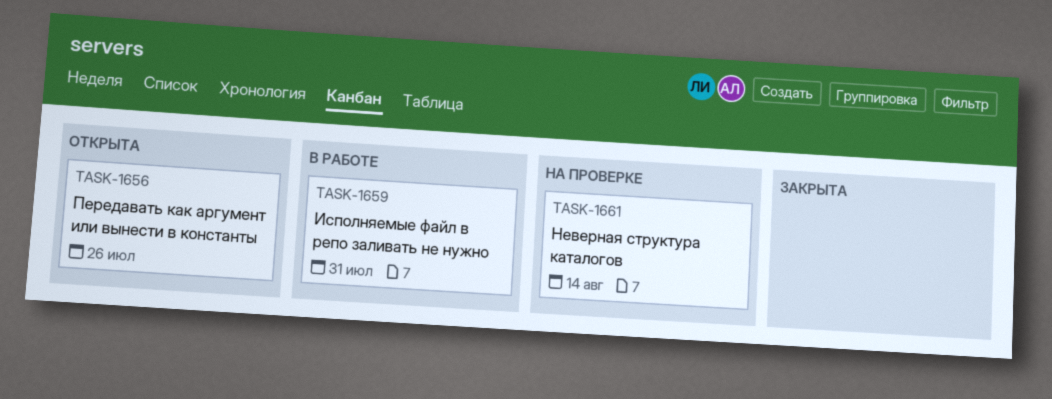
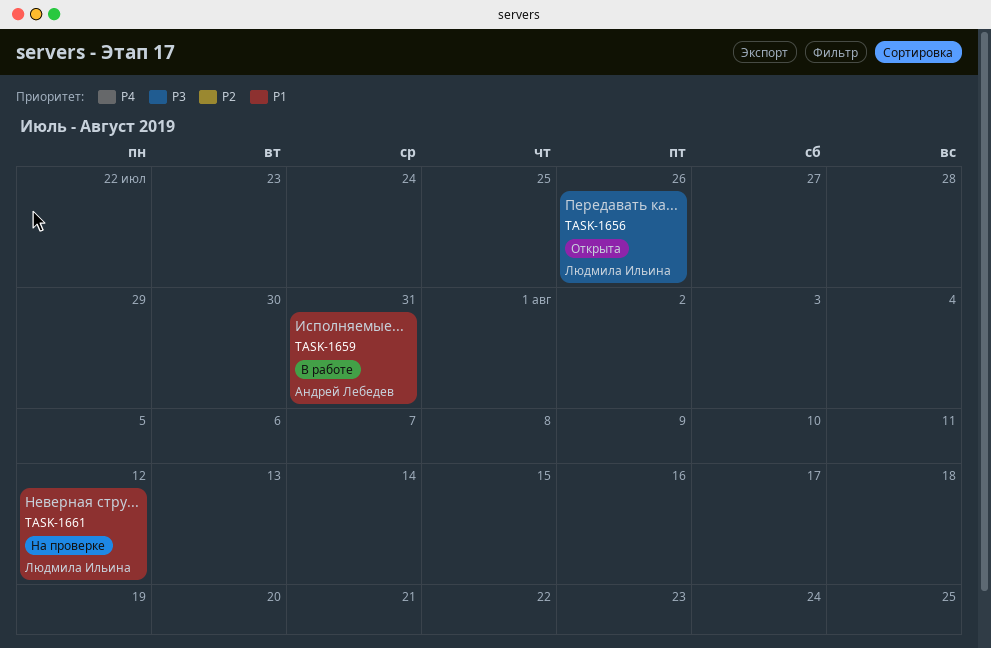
TASK-1661, due: Aug 14 -> Aug 12

